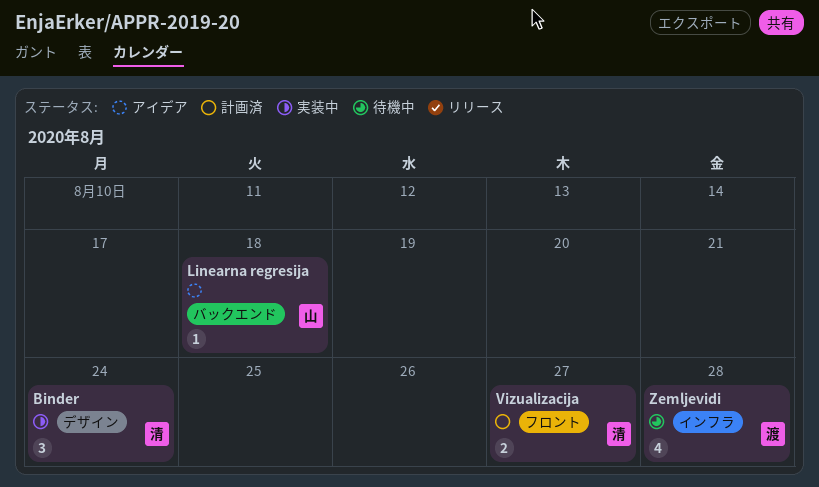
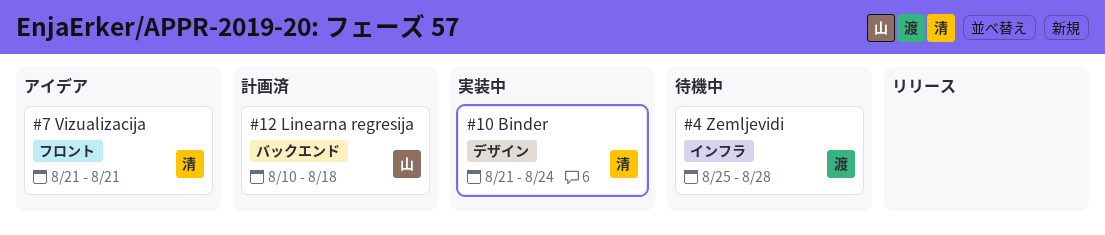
Linearna regresija, status: アイデア -> 計画済
Vizualizacija, status: 計画済 -> アイデア
Vizualizacija, due: Aug 27 -> Aug 21

